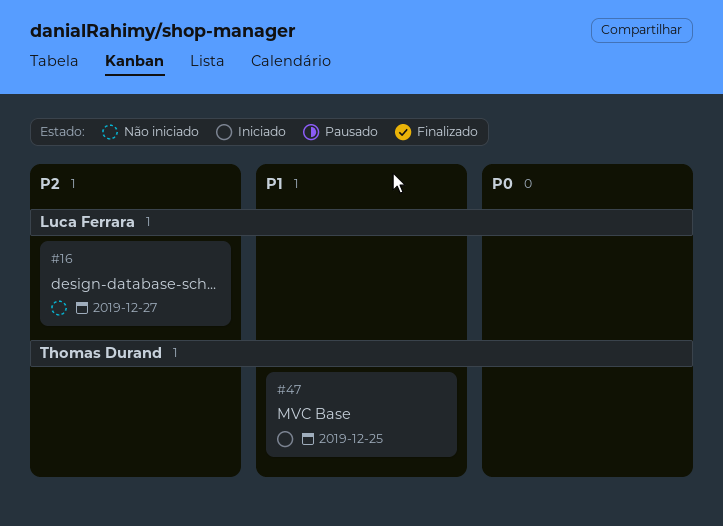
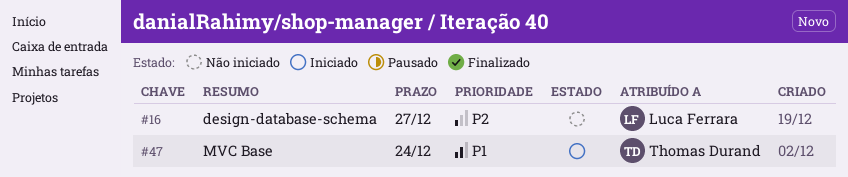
#47, due: Dec 25 -> Dec 24

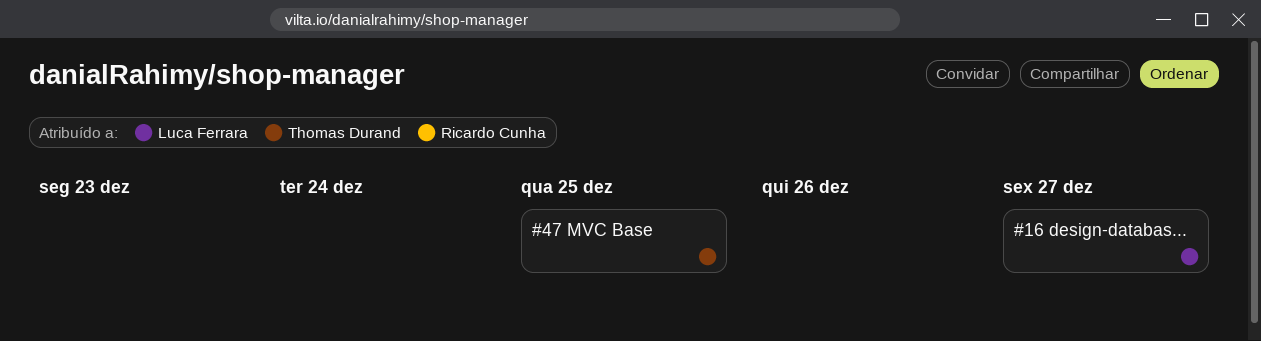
#47, due: Dec 24 -> Dec 25

